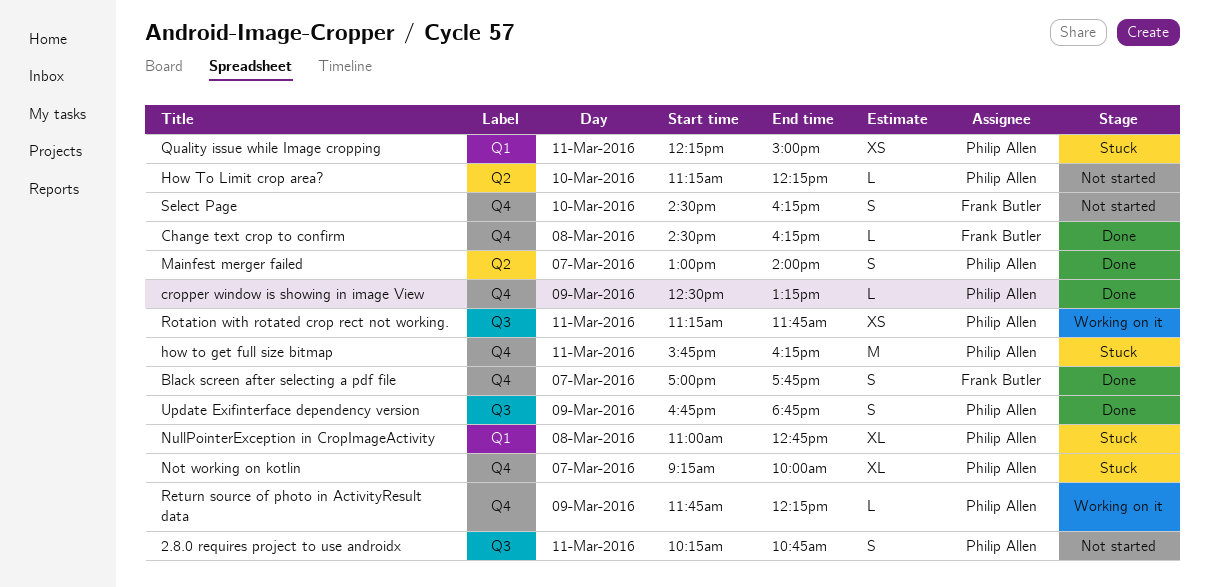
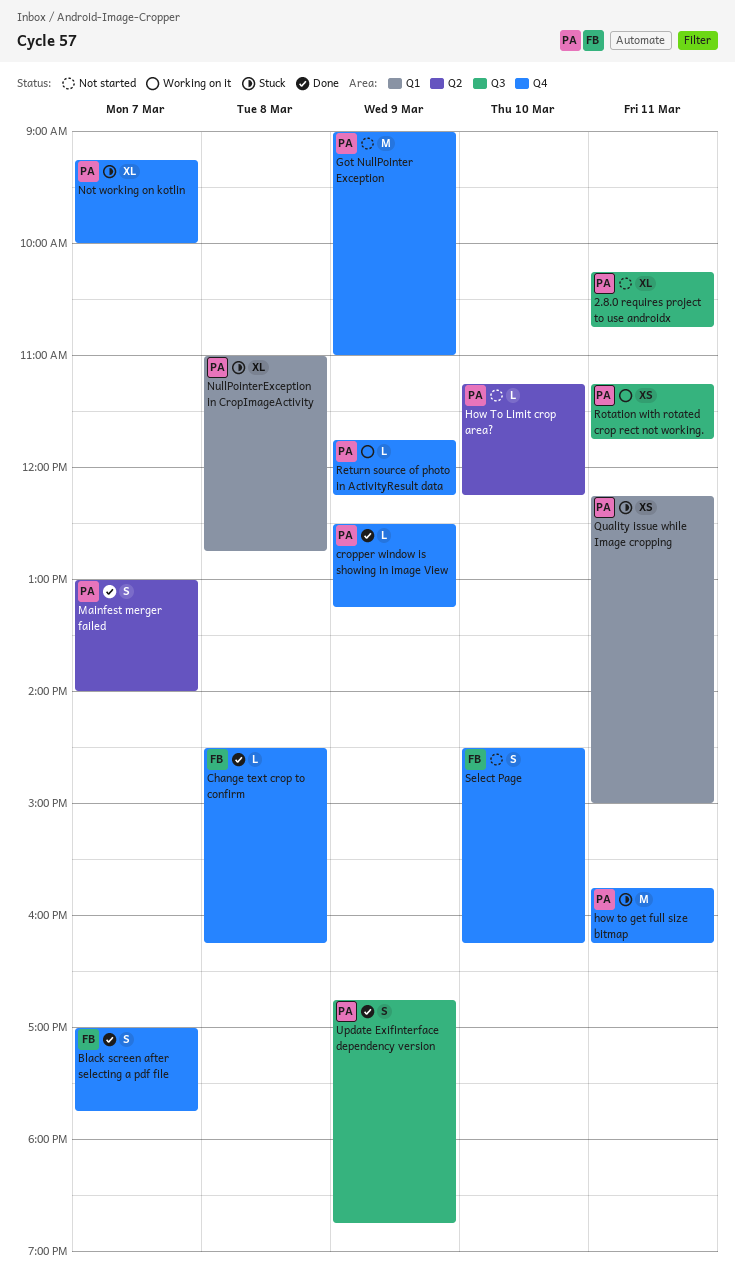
2.8.0 requires project to use androidx, estimate: S -> XL
Got NullPointer Exception: none -> present

